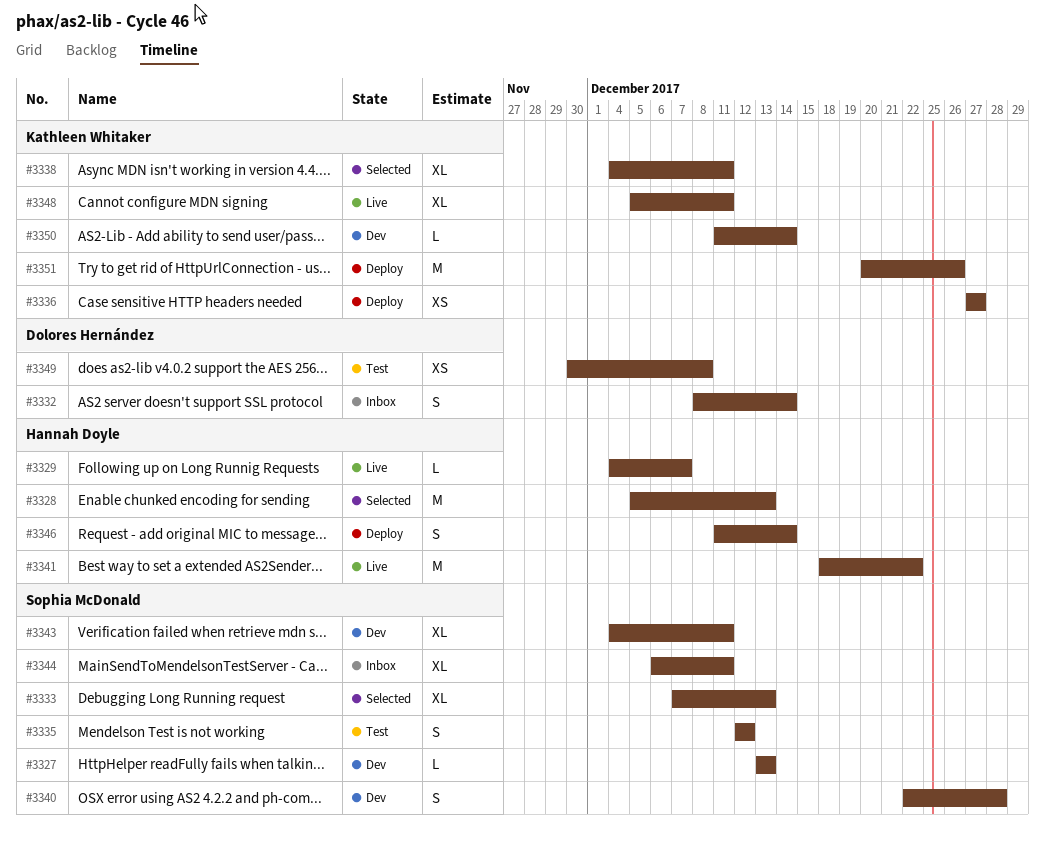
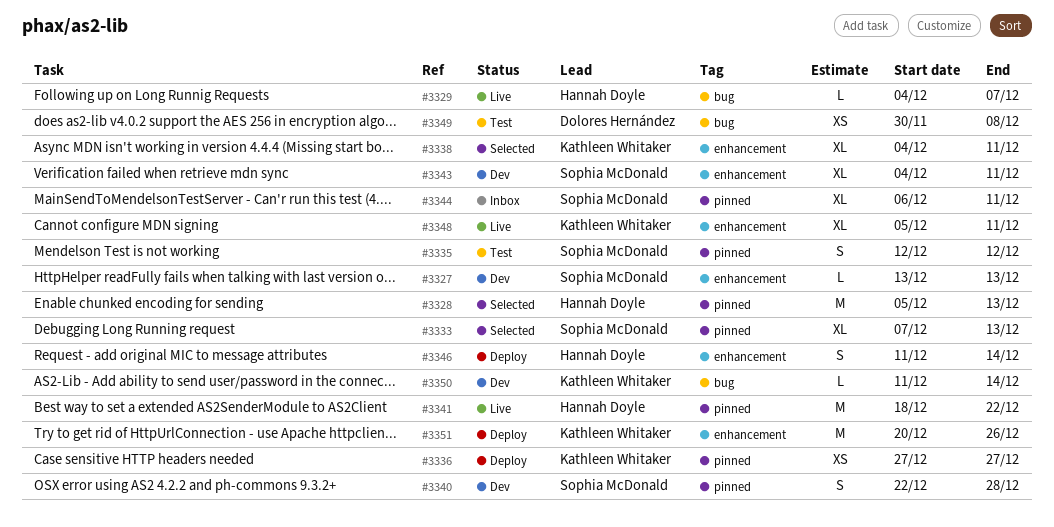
#3332: present -> none

